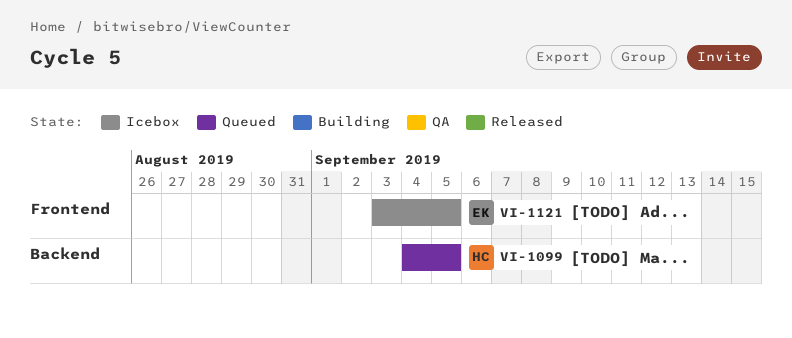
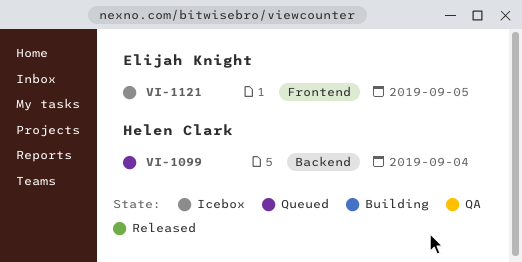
VI-1099, due: Sep 5 -> Sep 4

